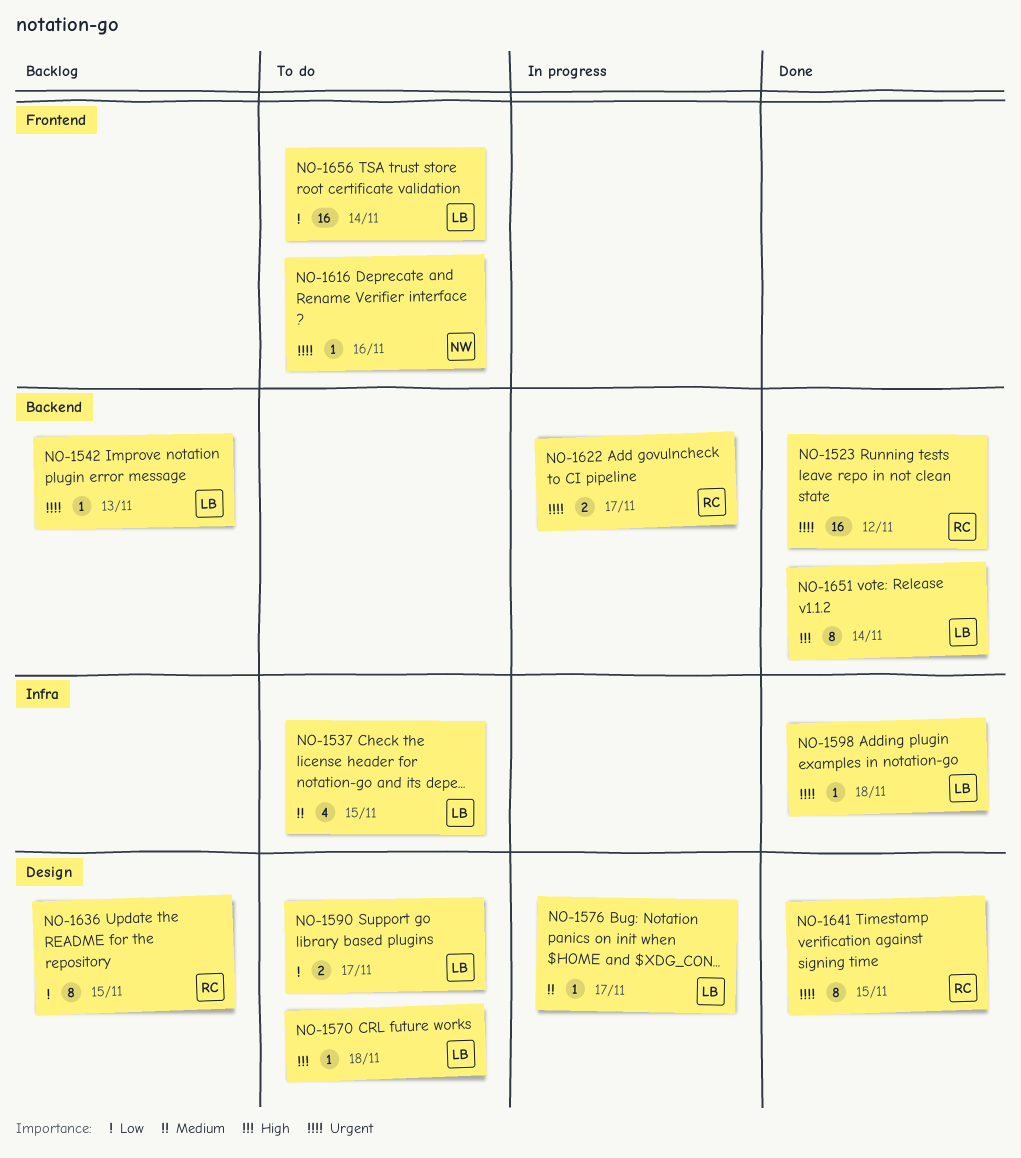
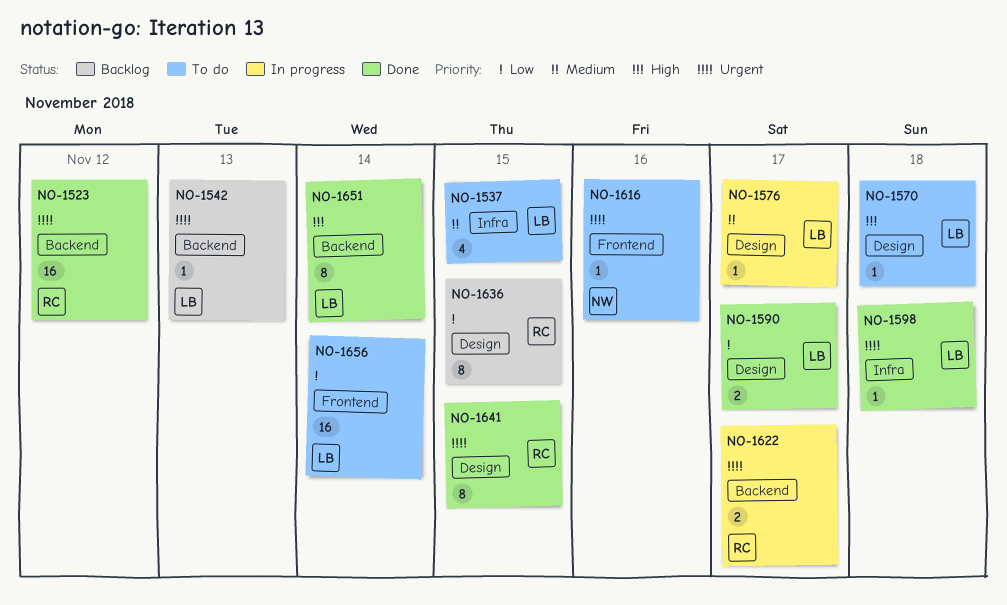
NO-1590, status: To do -> Done

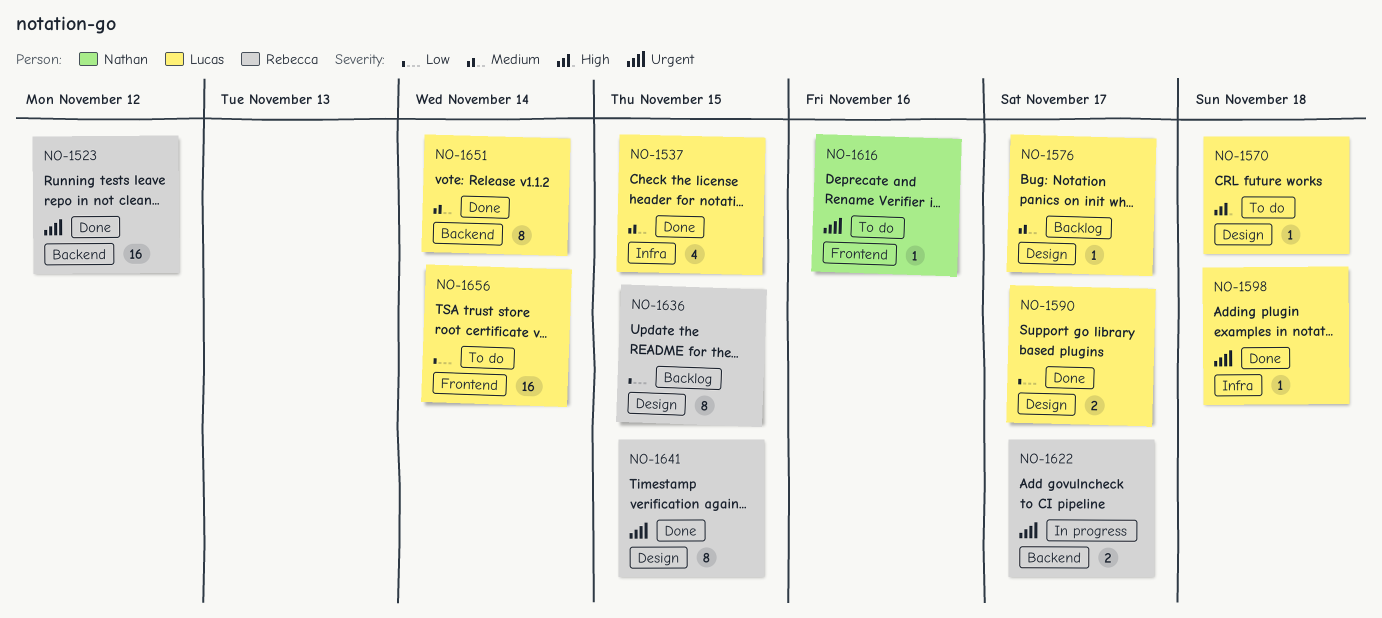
NO-1537, status: To do -> Done
NO-1542: present -> none
NO-1576, status: In progress -> Backlog
NO-1651, priority: High -> Medium

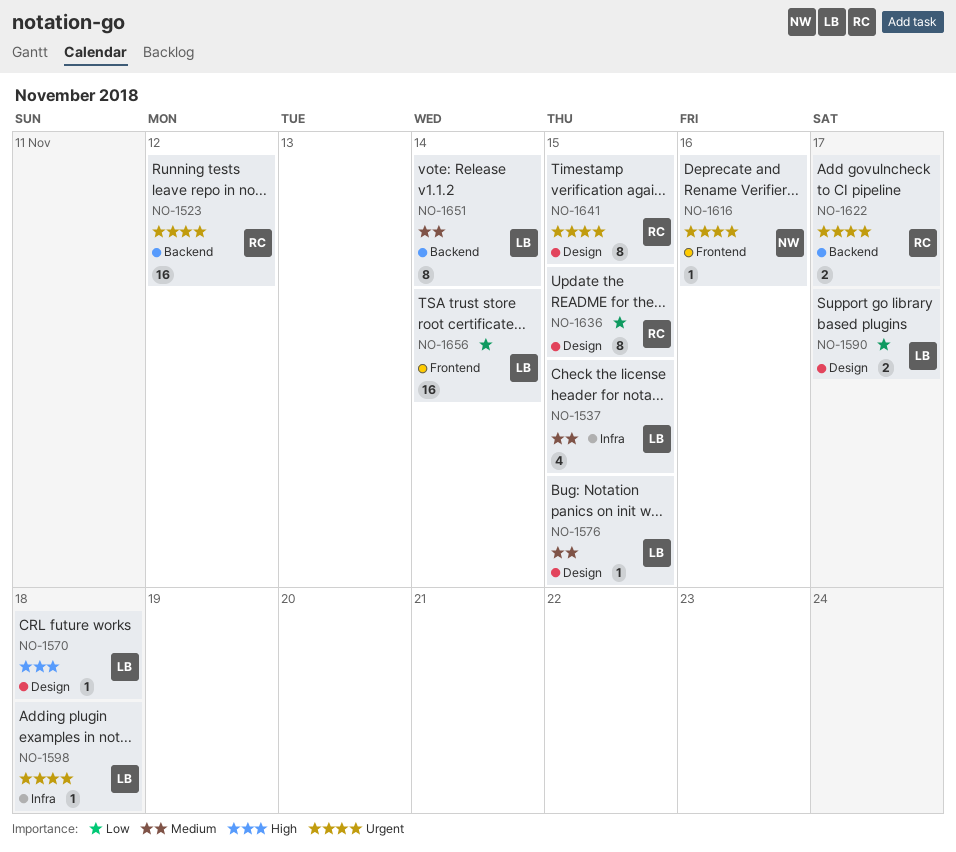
NO-1576, due: Nov 17 -> Nov 15

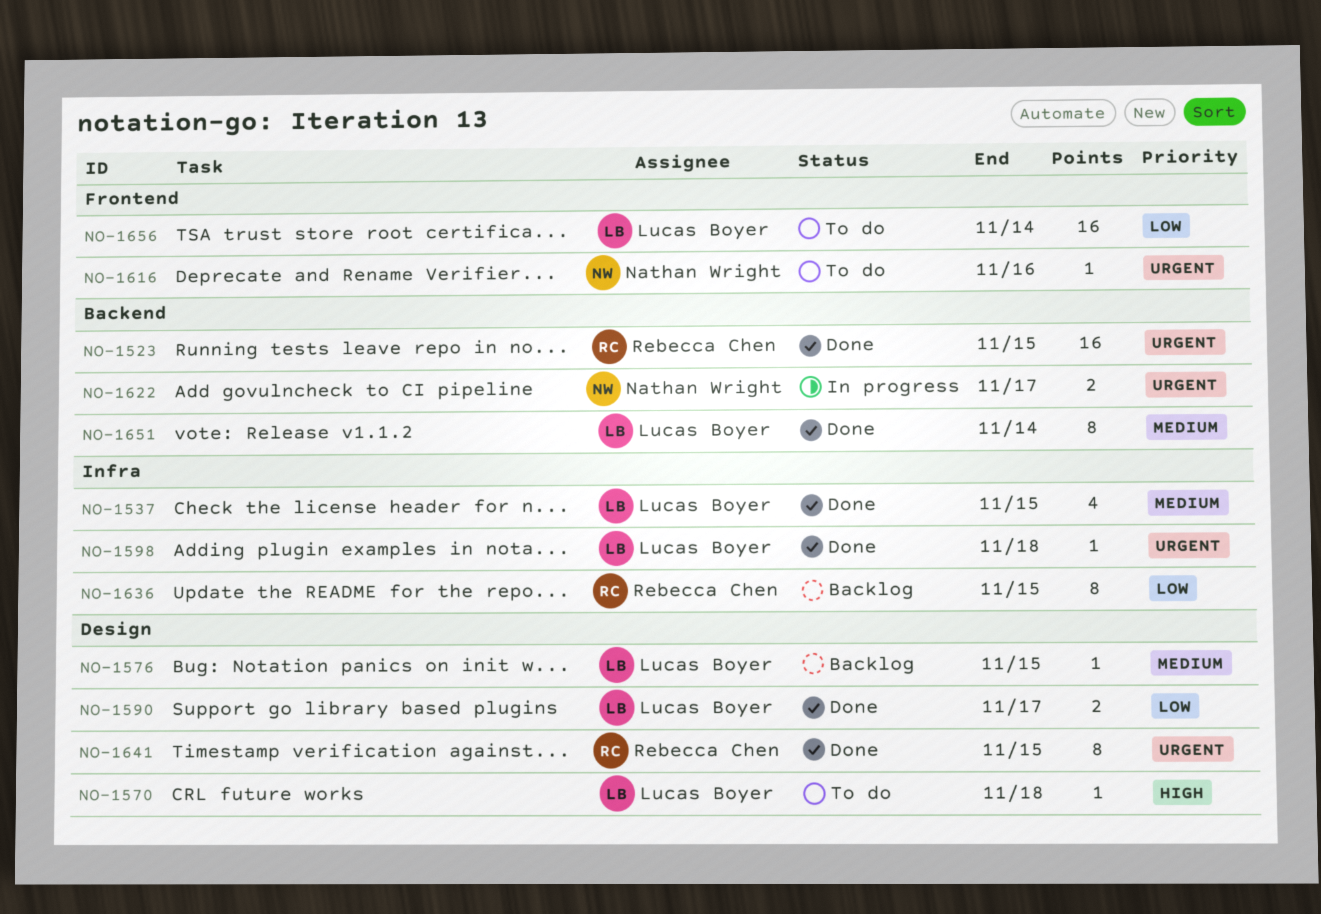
NO-1523, due: Nov 12 -> Nov 15
NO-1622, owner: Rebecca Chen -> Nathan Wright
NO-1636, label: Design -> Infra

